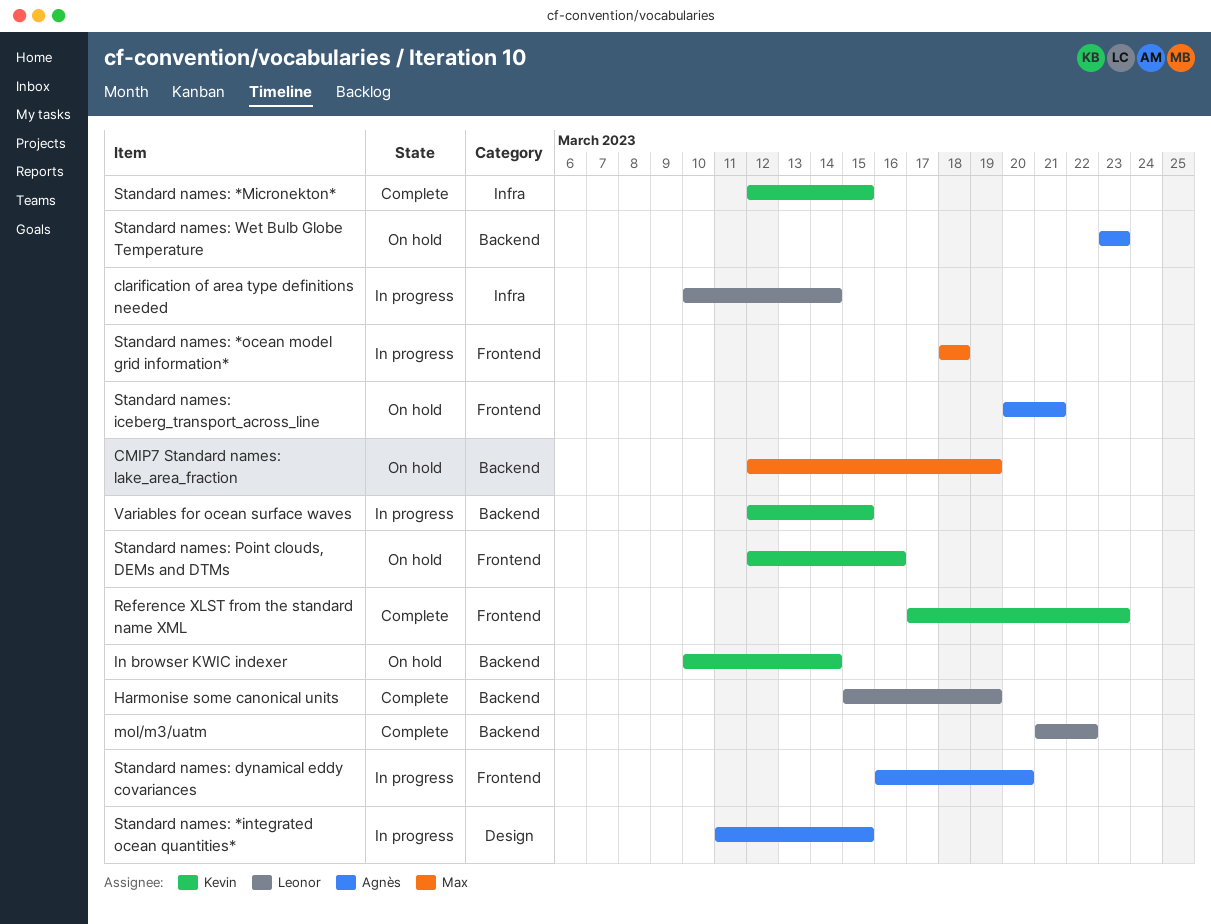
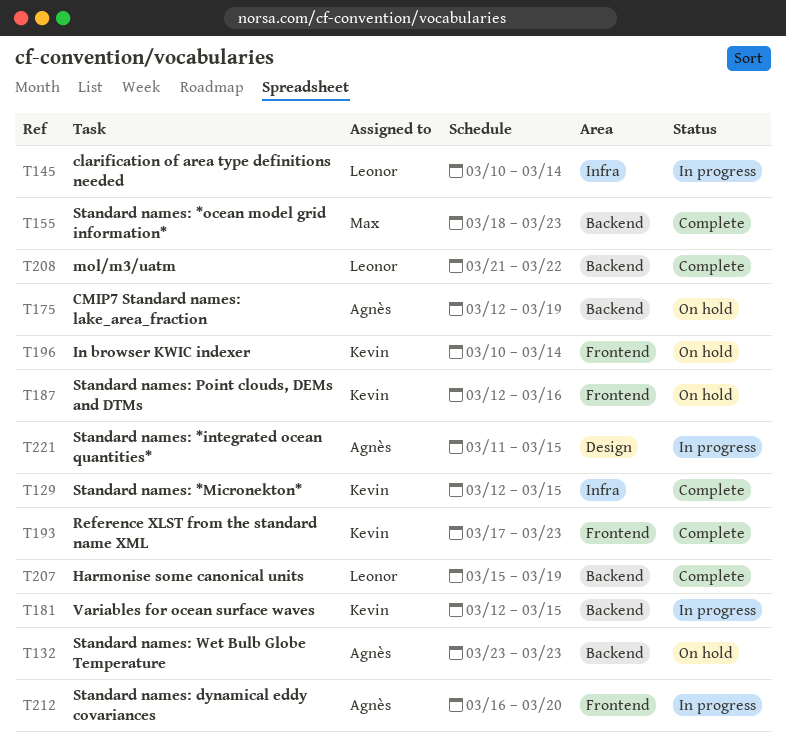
CMIP7 Standard names: lake_area_fraction, owner: Max -> Agnès
In browser KWIC indexer, label: Backend -> Frontend
Standard names: *ocean model grid information*, status: In progress -> Complete
Standard names: *ocean model grid information*, label: Frontend -> Backend
Standard names: *ocean model grid information*, due: Mar 18 -> Mar 23
Standard names: iceberg_transport_across_line: present -> none

